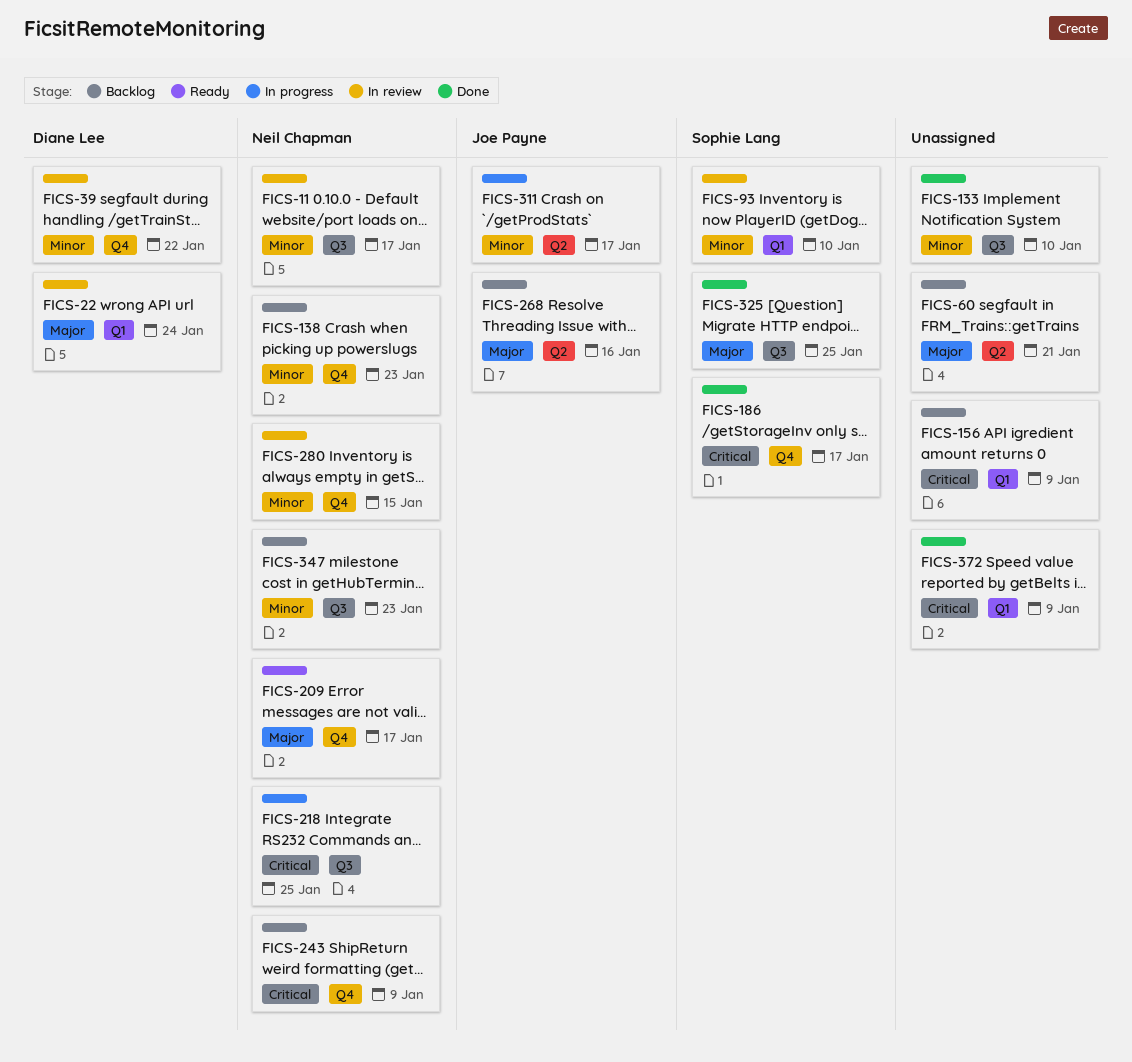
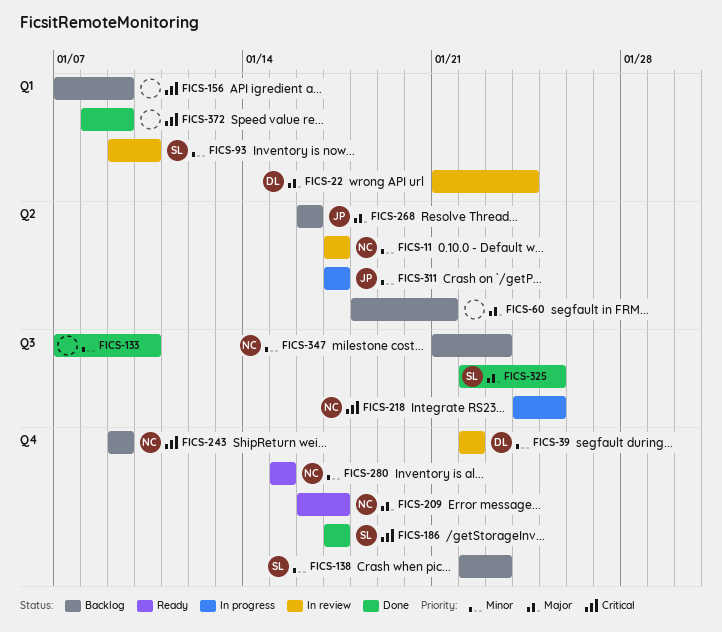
FICS-11, label: Q3 -> Q2
FICS-138, owner: Neil Chapman -> Sophie Lang
FICS-280, status: In review -> Ready

